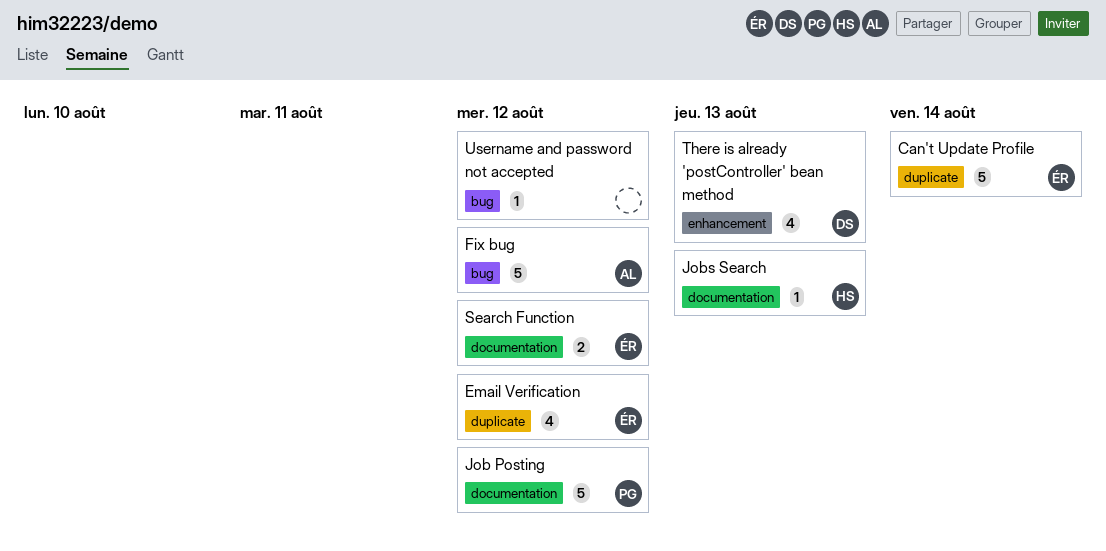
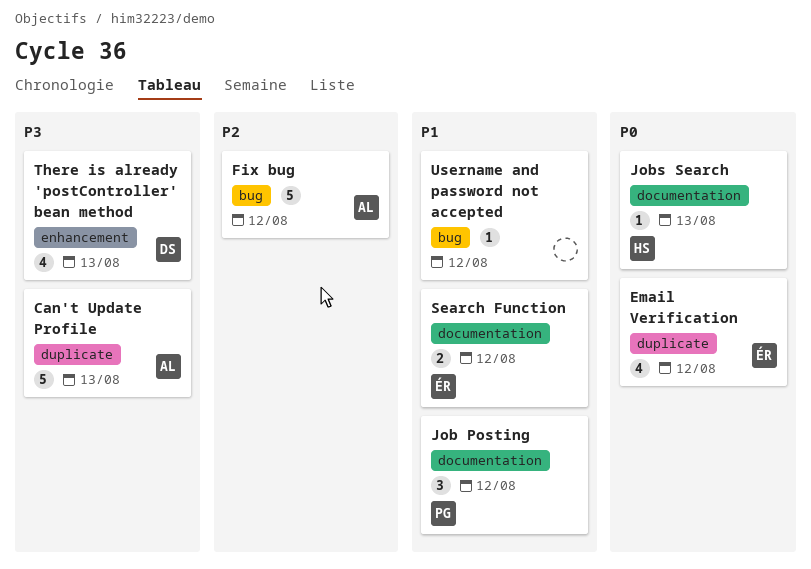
Can't Update Profile, owner: ÉR -> AL
Can't Update Profile, due: Aug 14 -> Aug 13
Job Posting, estimate: 5 -> 3

